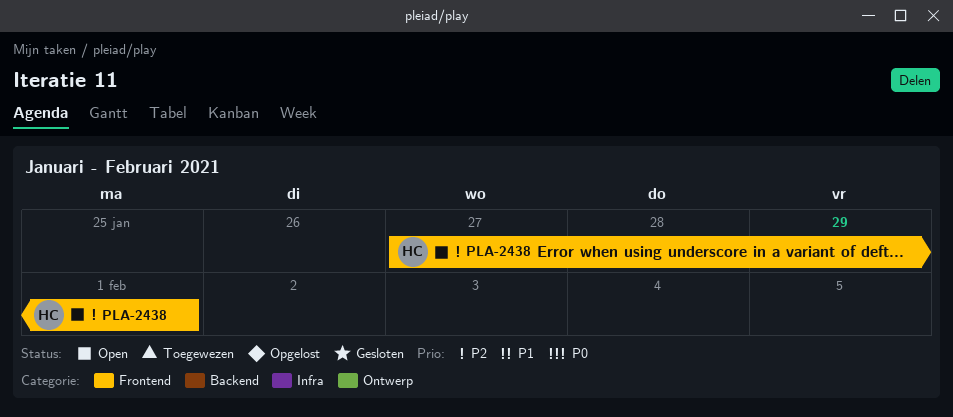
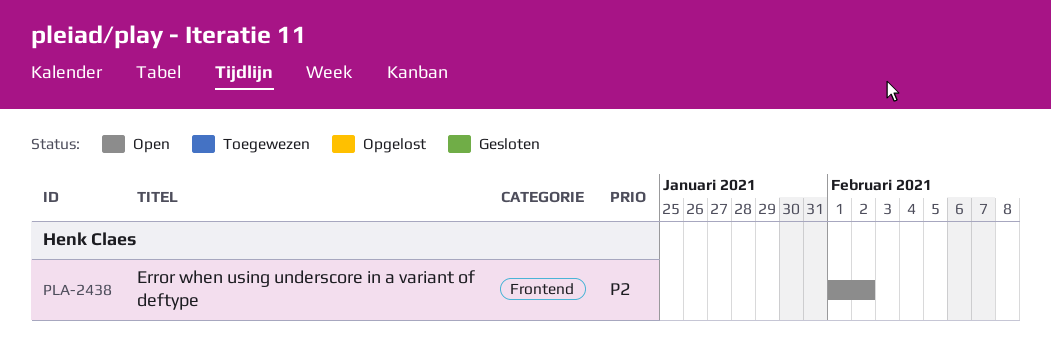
PLA-2438, start: Jan 27 -> Feb 1
PLA-2438, due: Feb 1 -> Feb 2

